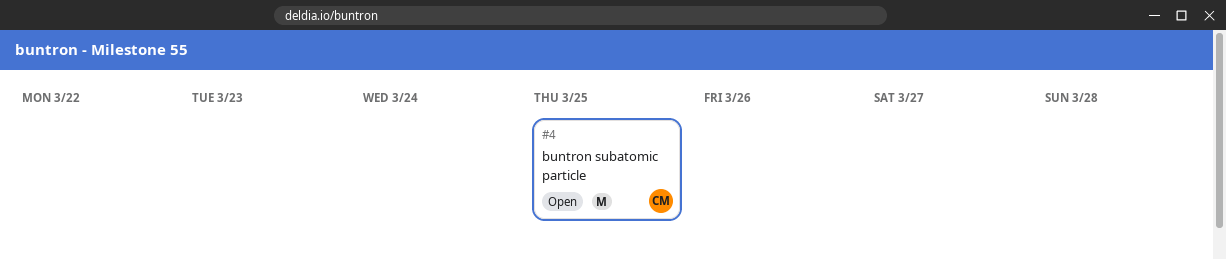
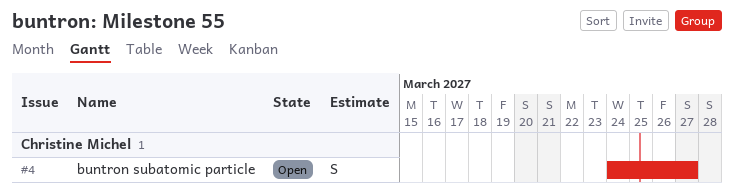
#4, estimate: M -> S
#4, due: Mar 25 -> Mar 27

